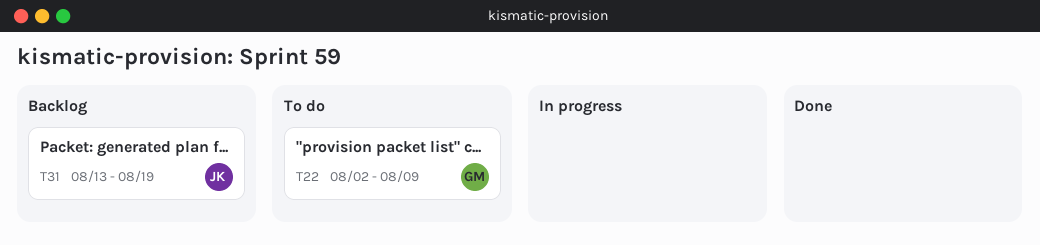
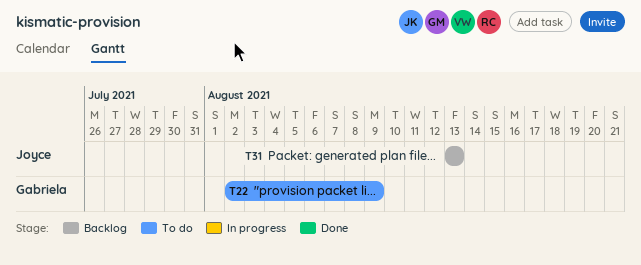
T31, due: Aug 19 -> Aug 13

